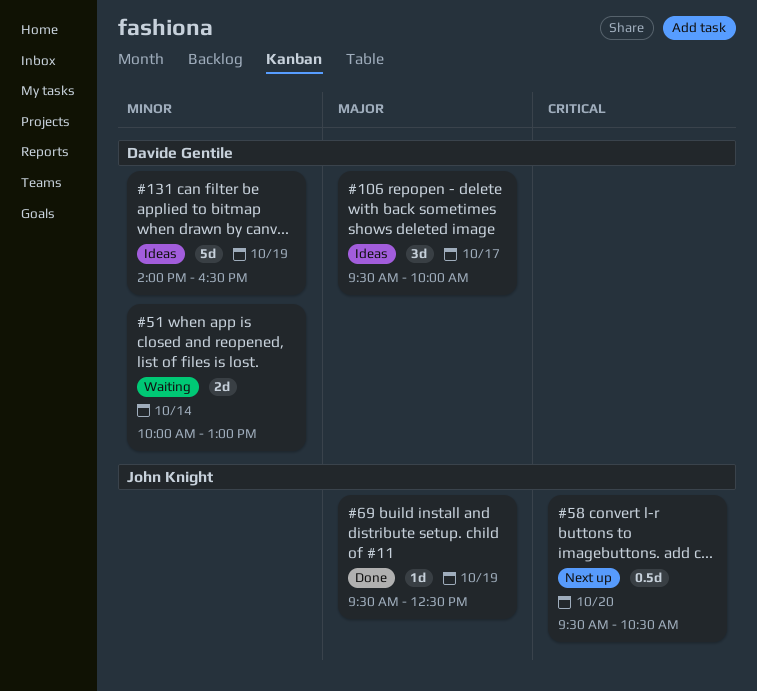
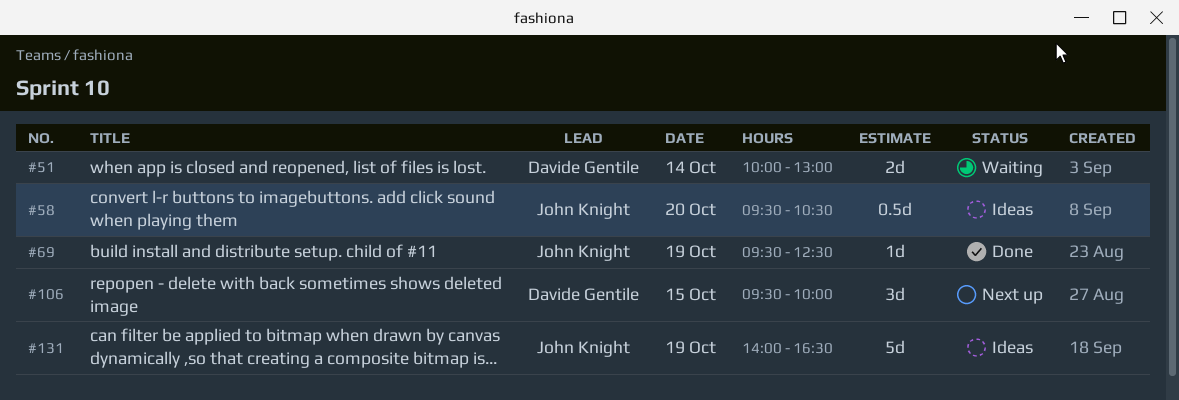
#58, status: Next up -> Ideas
#106, status: Ideas -> Next up
#106, day: Oct 17 -> Oct 15
#131, owner: Davide Gentile -> John Knight

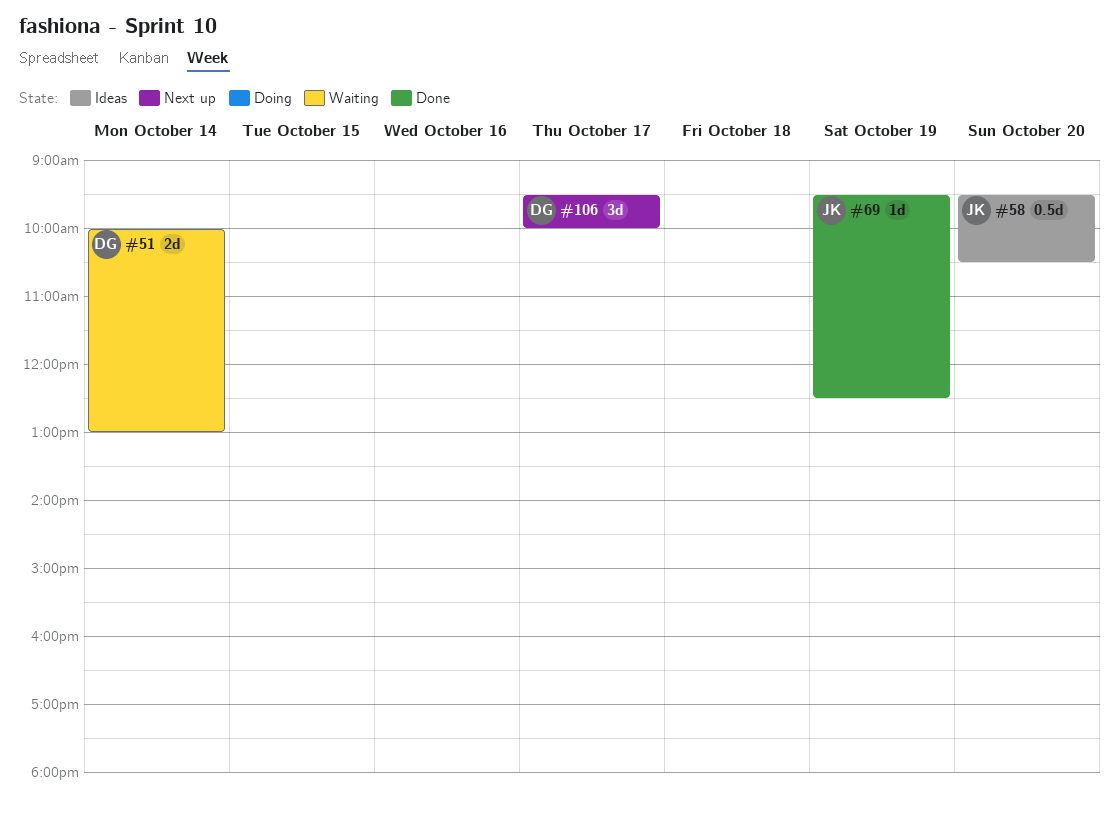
#106, day: Oct 15 -> Oct 17
#131: present -> none

